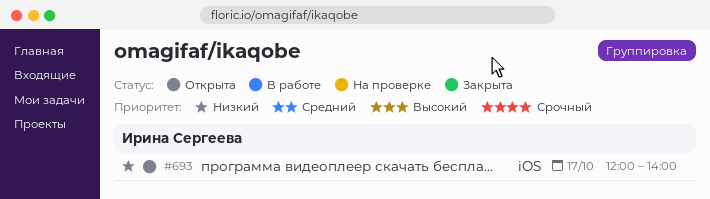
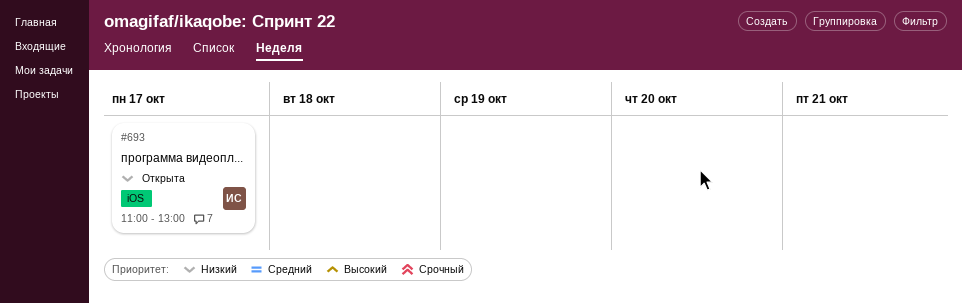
#693, begins: 12:00 -> 11:00
#693, ends: 14:00 -> 13:00

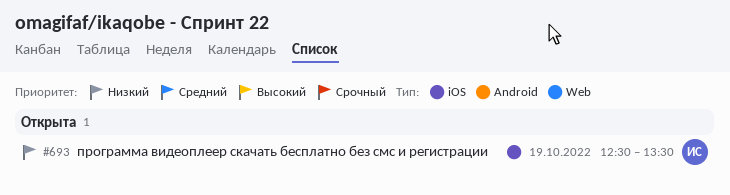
#693, day: Oct 17 -> Oct 19
#693, begins: 11:00 -> 12:30
#693, ends: 13:00 -> 13:30

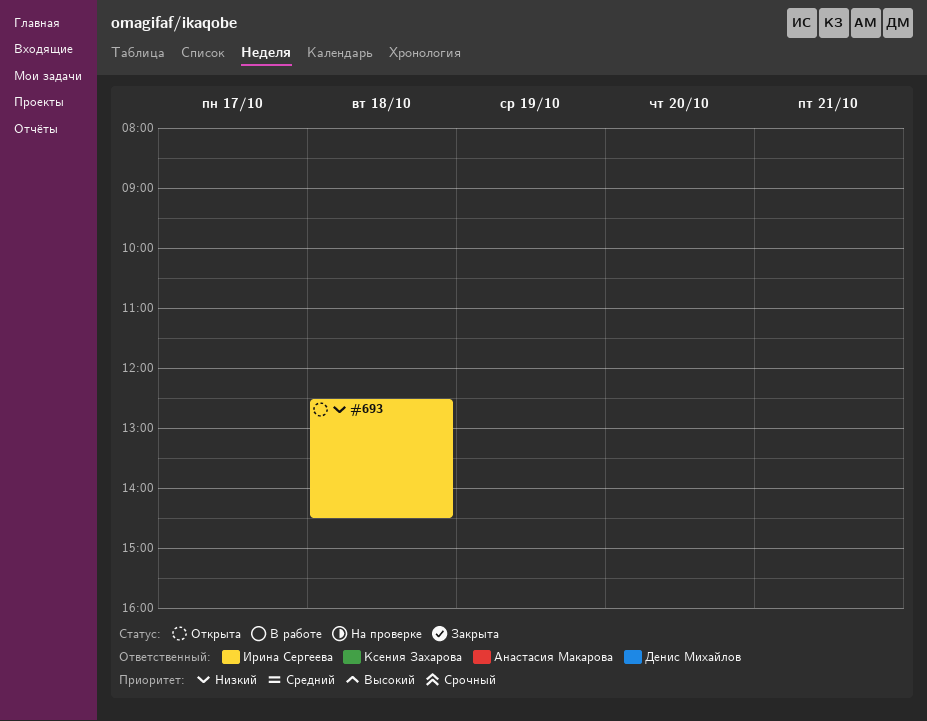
#693, day: Oct 19 -> Oct 18
#693, ends: 13:30 -> 14:30

